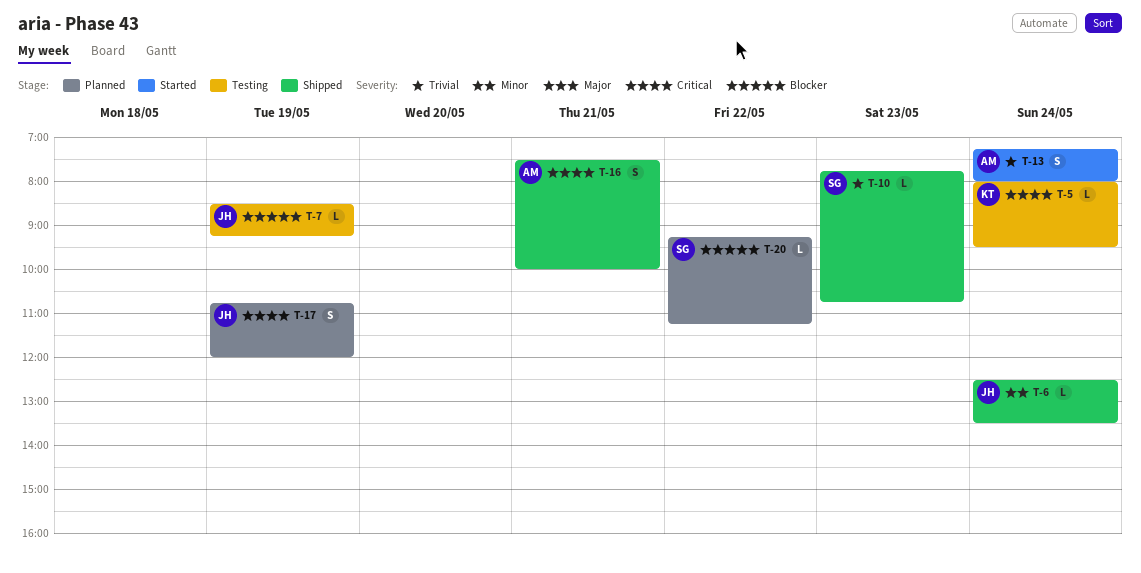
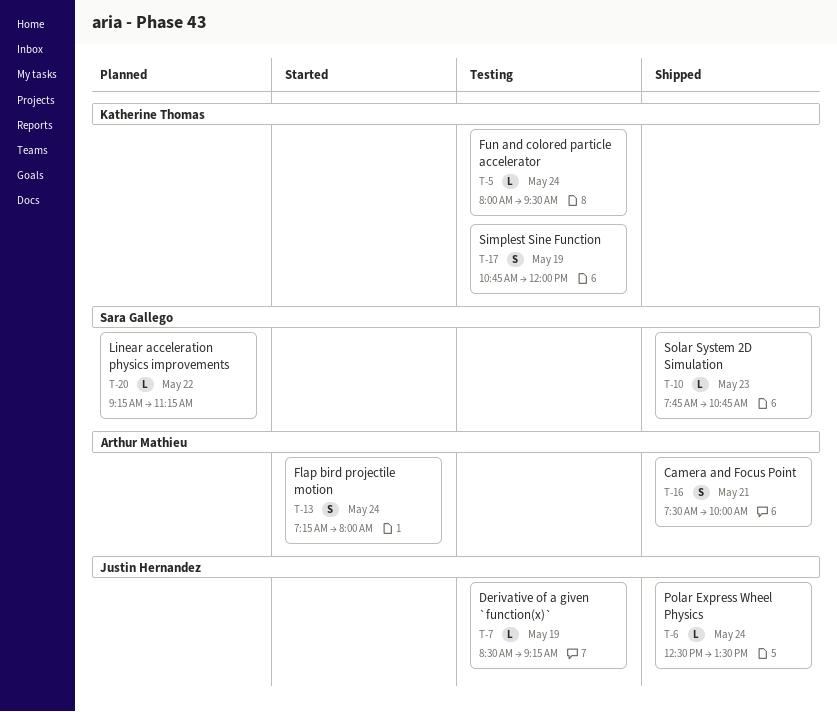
T-17, status: Planned -> Testing
T-17, owner: Justin Hernandez -> Katherine Thomas

